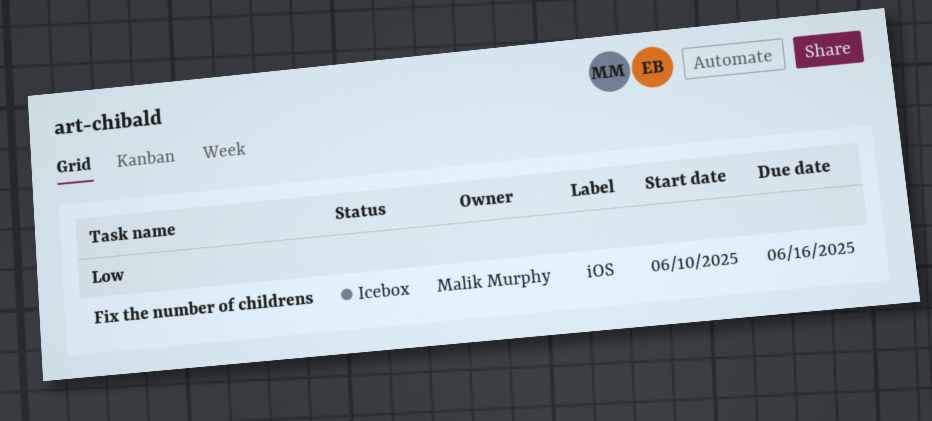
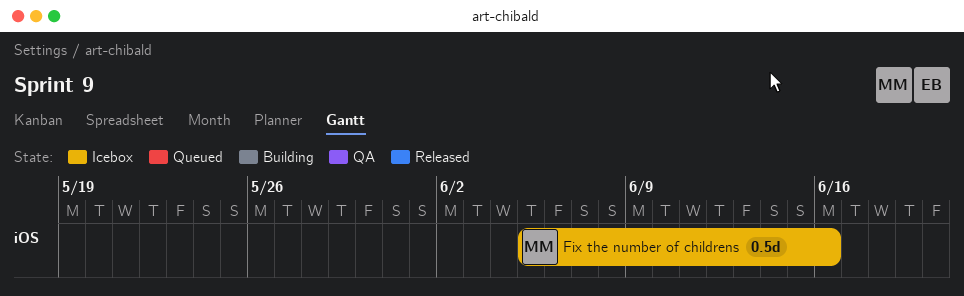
Fix the number of childrens, start: Jun 10 -> Jun 5

